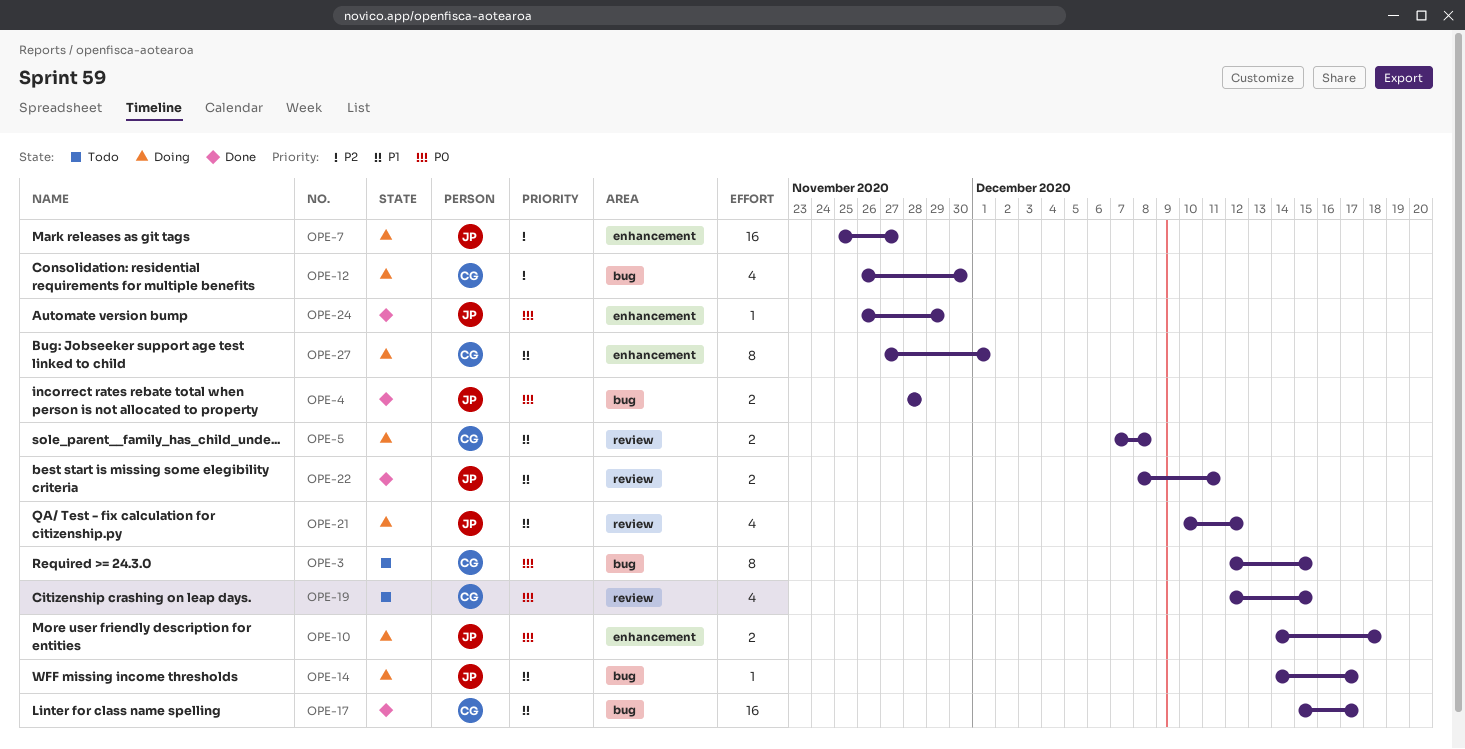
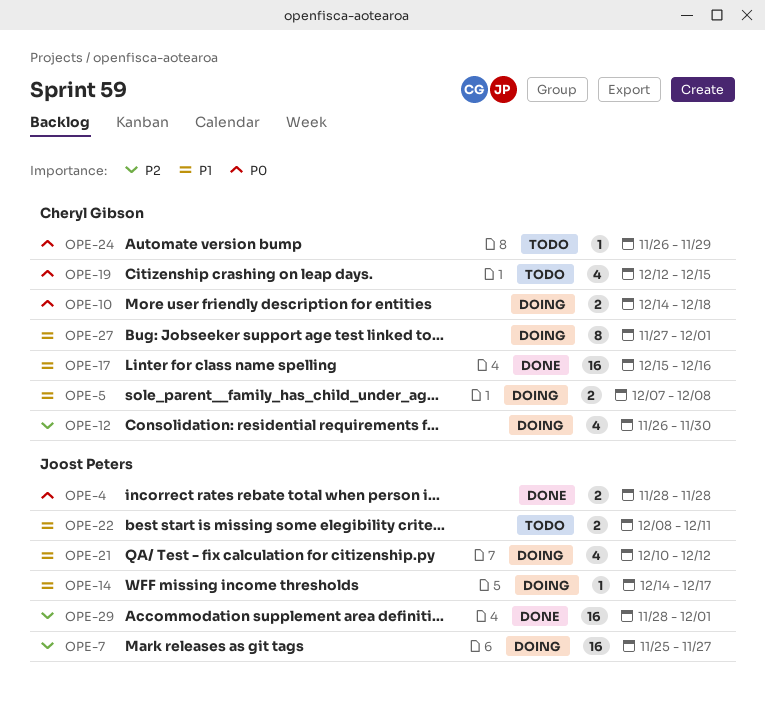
OPE-3: present -> none
OPE-10, owner: Joost Peters -> Cheryl Gibson
OPE-17, due: Dec 17 -> Dec 16
OPE-22, status: Done -> Todo
OPE-24, status: Done -> Todo
OPE-24, owner: Joost Peters -> Cheryl Gibson
OPE-29: none -> present

